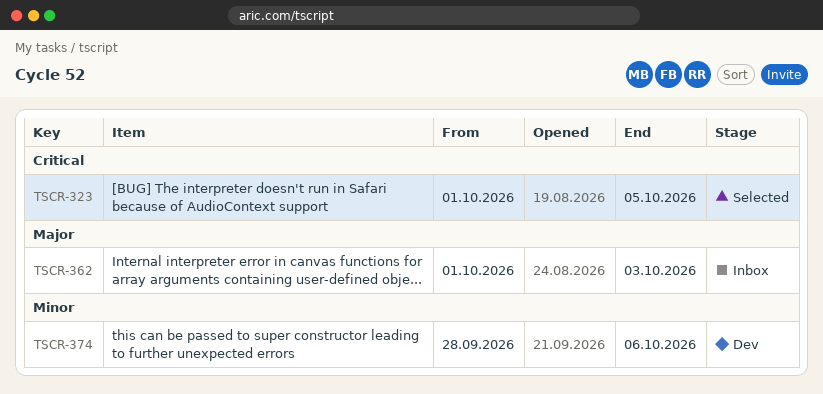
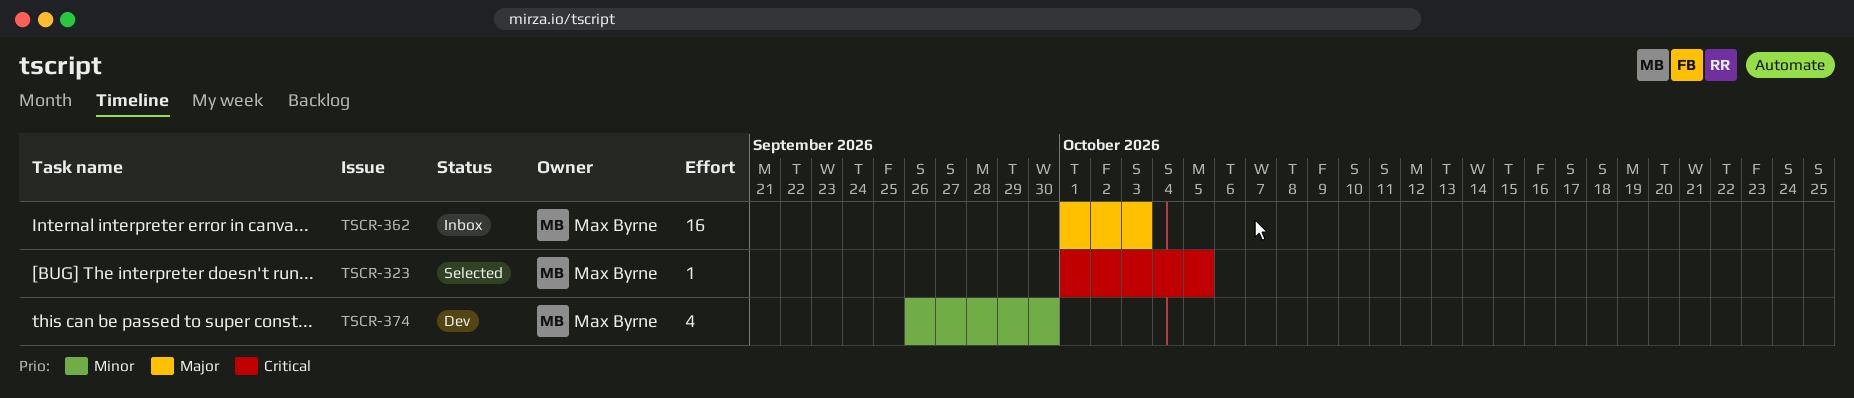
TSCR-374, start: Sep 28 -> Sep 26
TSCR-374, due: Oct 6 -> Sep 30

